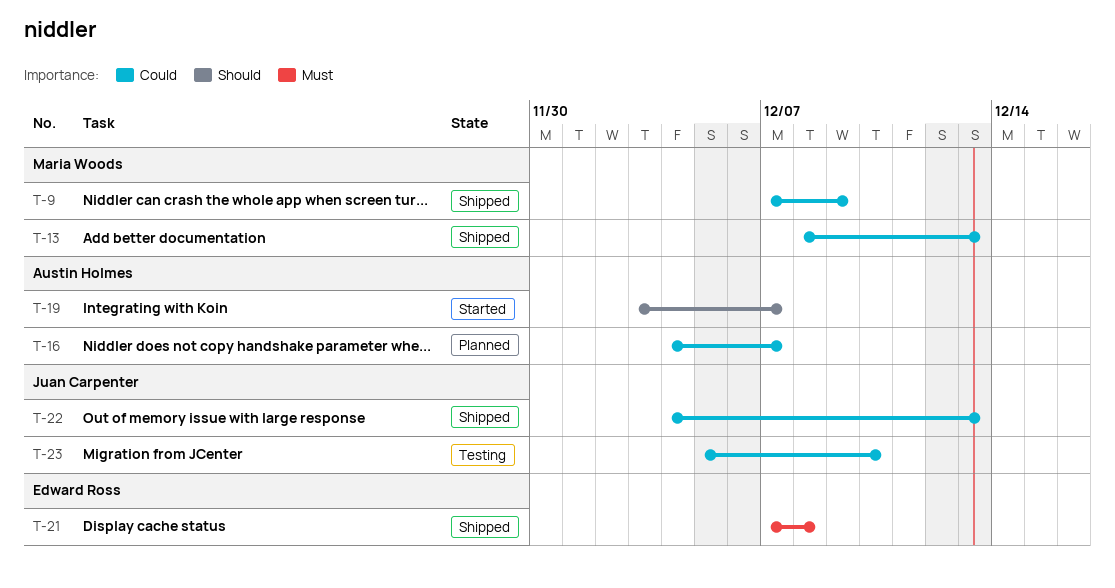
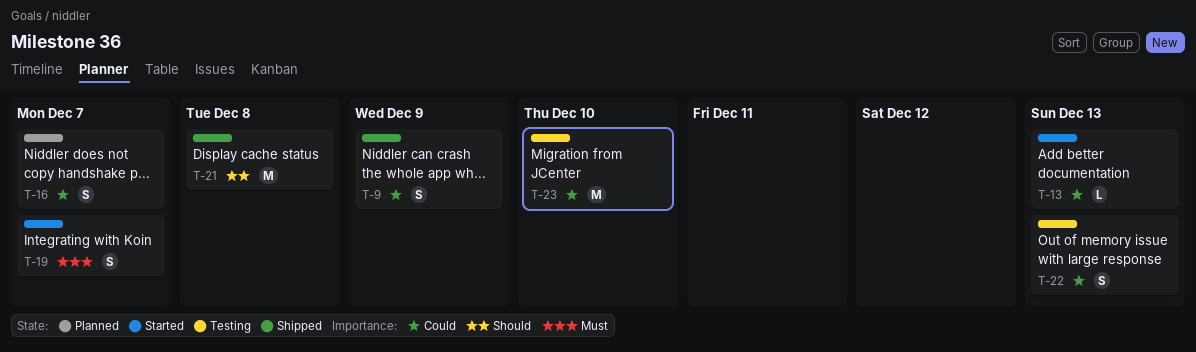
T-13, status: Shipped -> Started
T-19, priority: Should -> Must
T-21, priority: Must -> Should
T-22, status: Shipped -> Testing

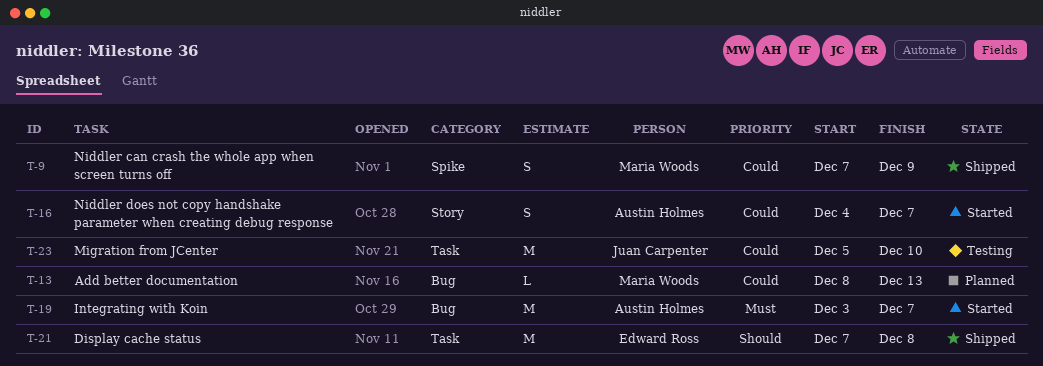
T-13, status: Started -> Planned
T-16, status: Planned -> Started
T-19, estimate: S -> M
T-22: present -> none

